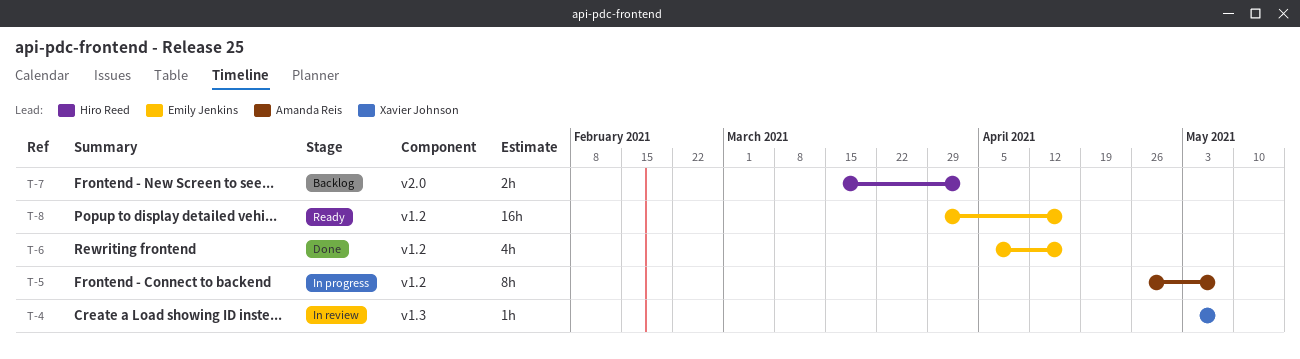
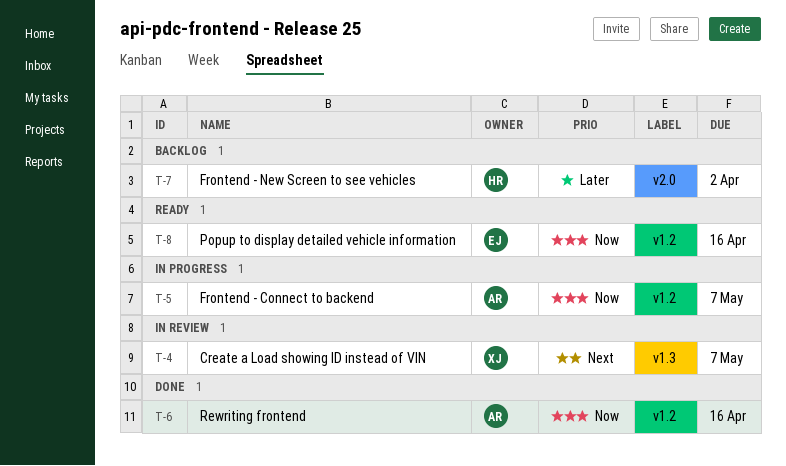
T-6, owner: Emily Jenkins -> Amanda Reis

